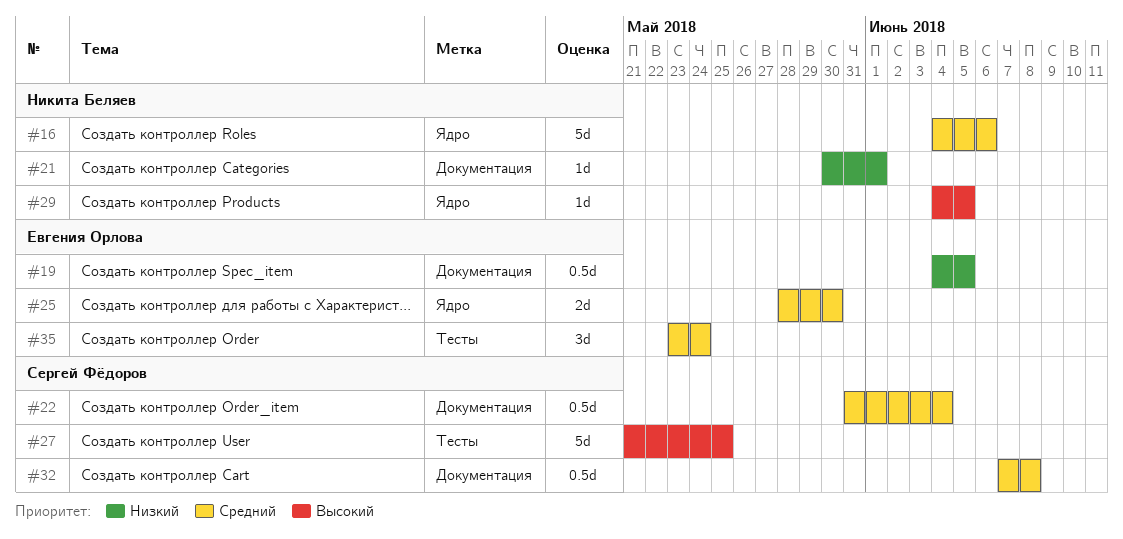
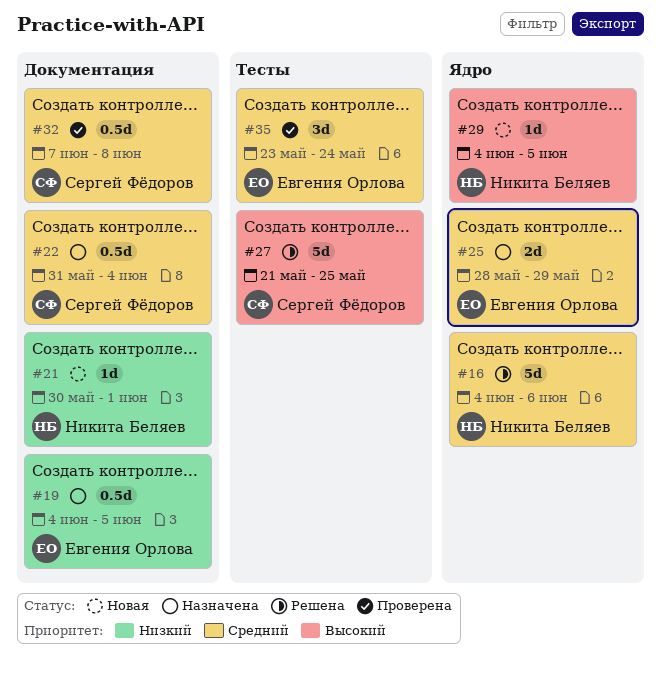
#25, due: May 30 -> May 29

